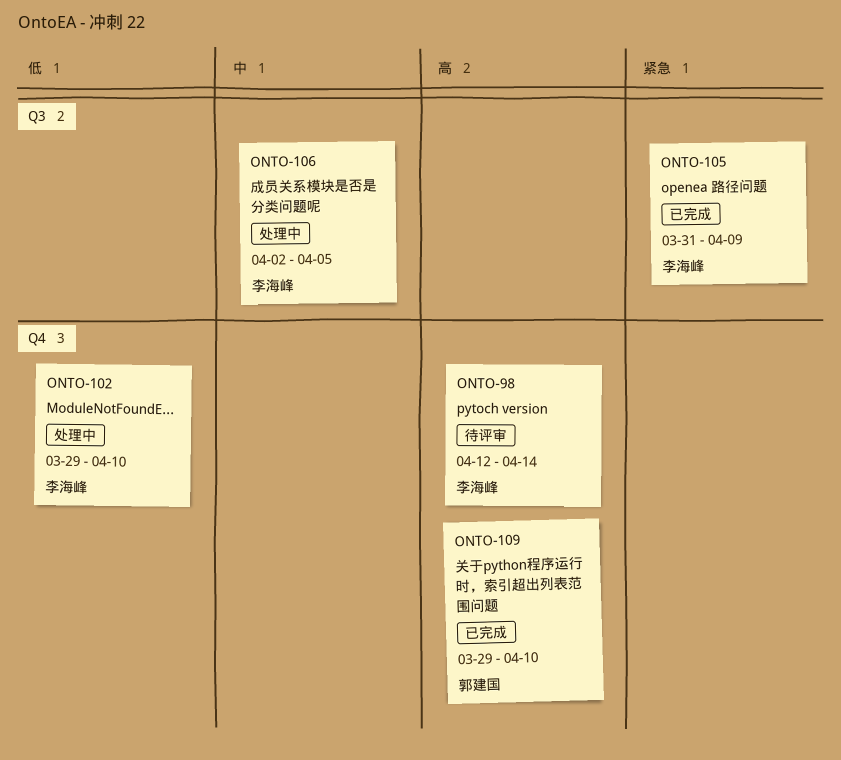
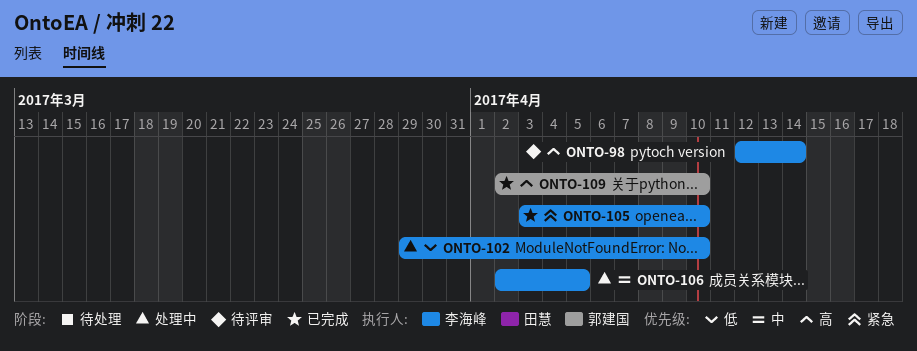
ONTO-105, start: Mar 31 -> Apr 3
ONTO-105, due: Apr 9 -> Apr 10
ONTO-109, start: Mar 29 -> Apr 2

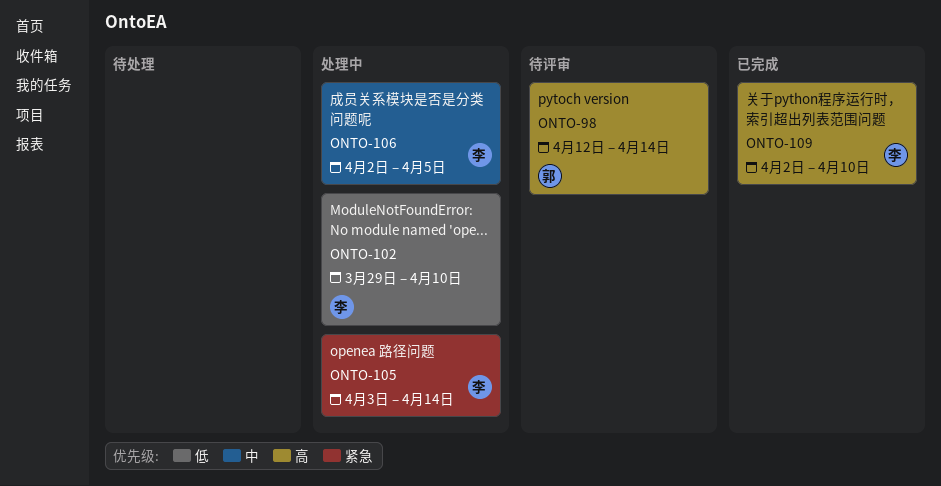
ONTO-98, owner: 李海峰 -> 郭建国
ONTO-105, status: 已完成 -> 处理中
ONTO-105, due: Apr 10 -> Apr 14
ONTO-109, owner: 郭建国 -> 李海峰

